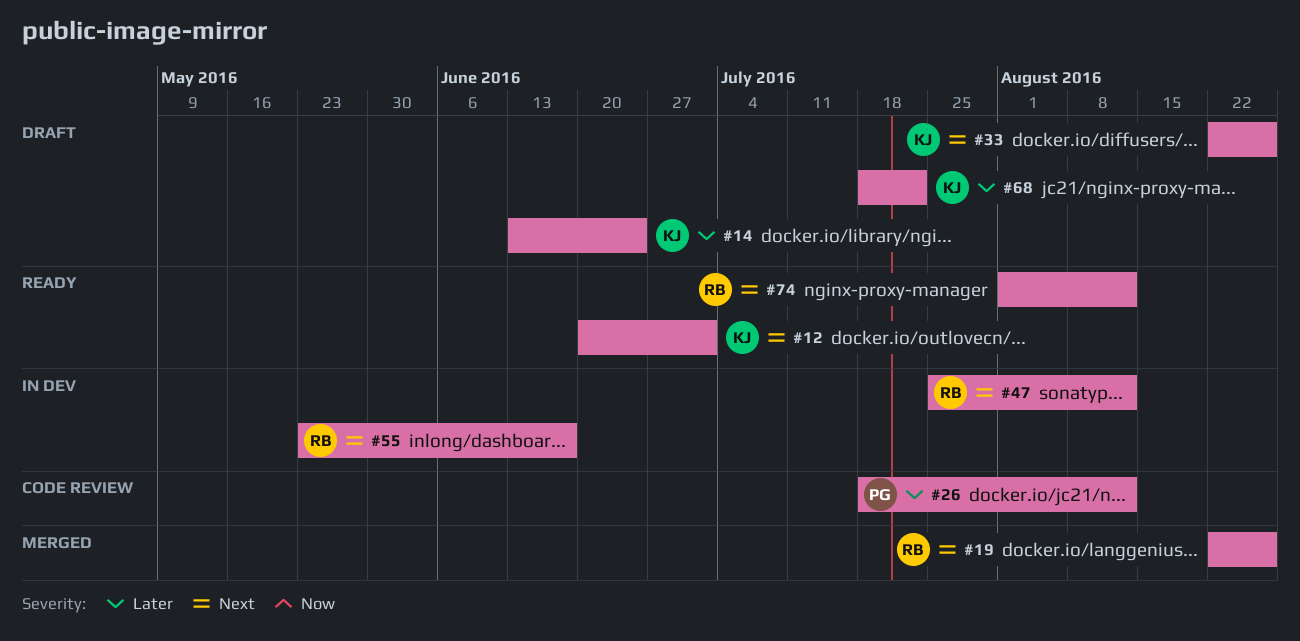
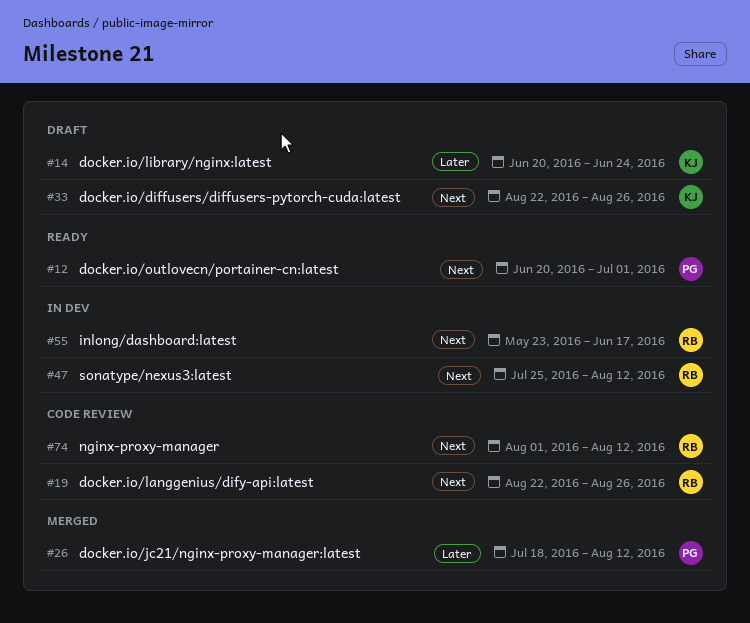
#12, owner: KJ -> PG
#14, start: Jun 13 -> Jun 20
#19, status: Merged -> Code review
#26, status: Code review -> Merged
#68: present -> none
#74, status: Ready -> Code review

